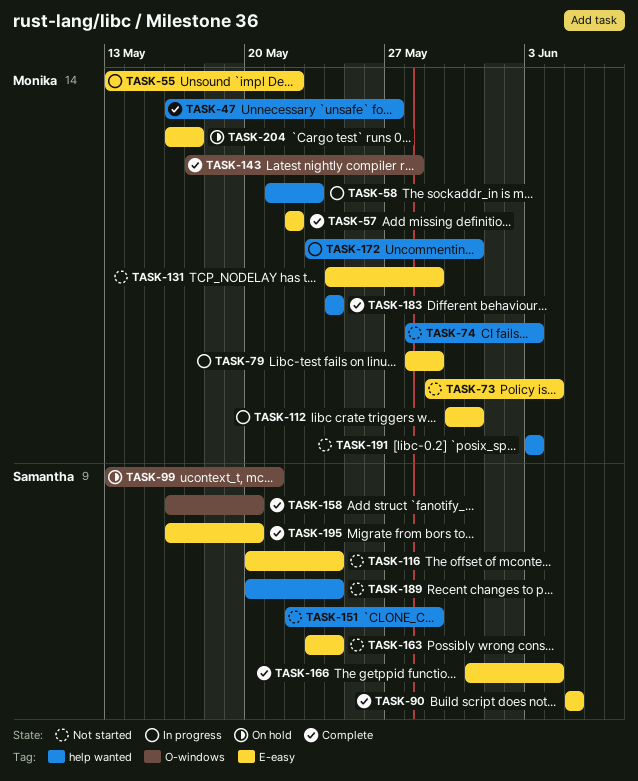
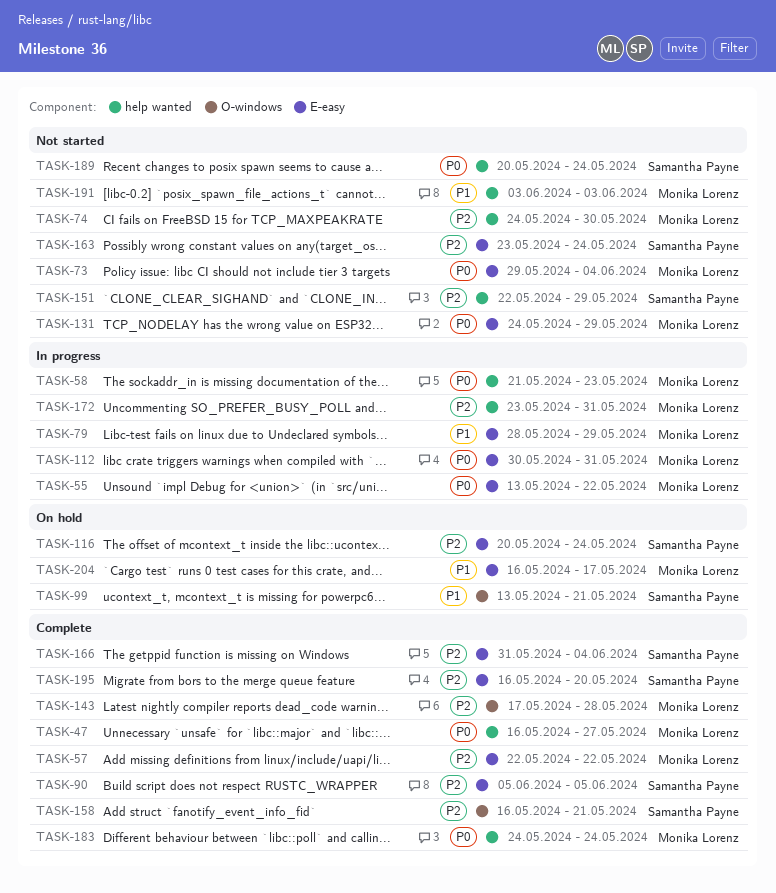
TASK-74, start: May 28 -> May 24
TASK-74, due: Jun 3 -> May 30
TASK-116, status: Not started -> On hold
TASK-158, due: May 20 -> May 21

